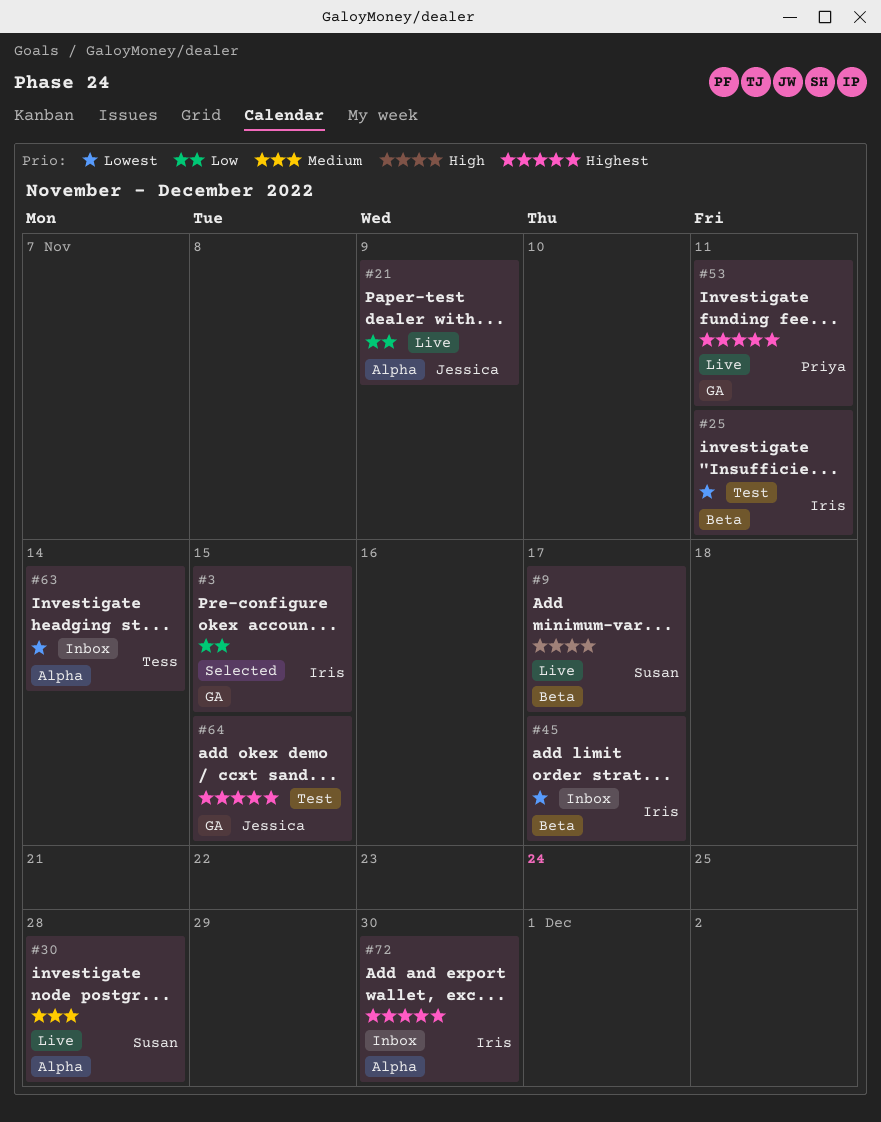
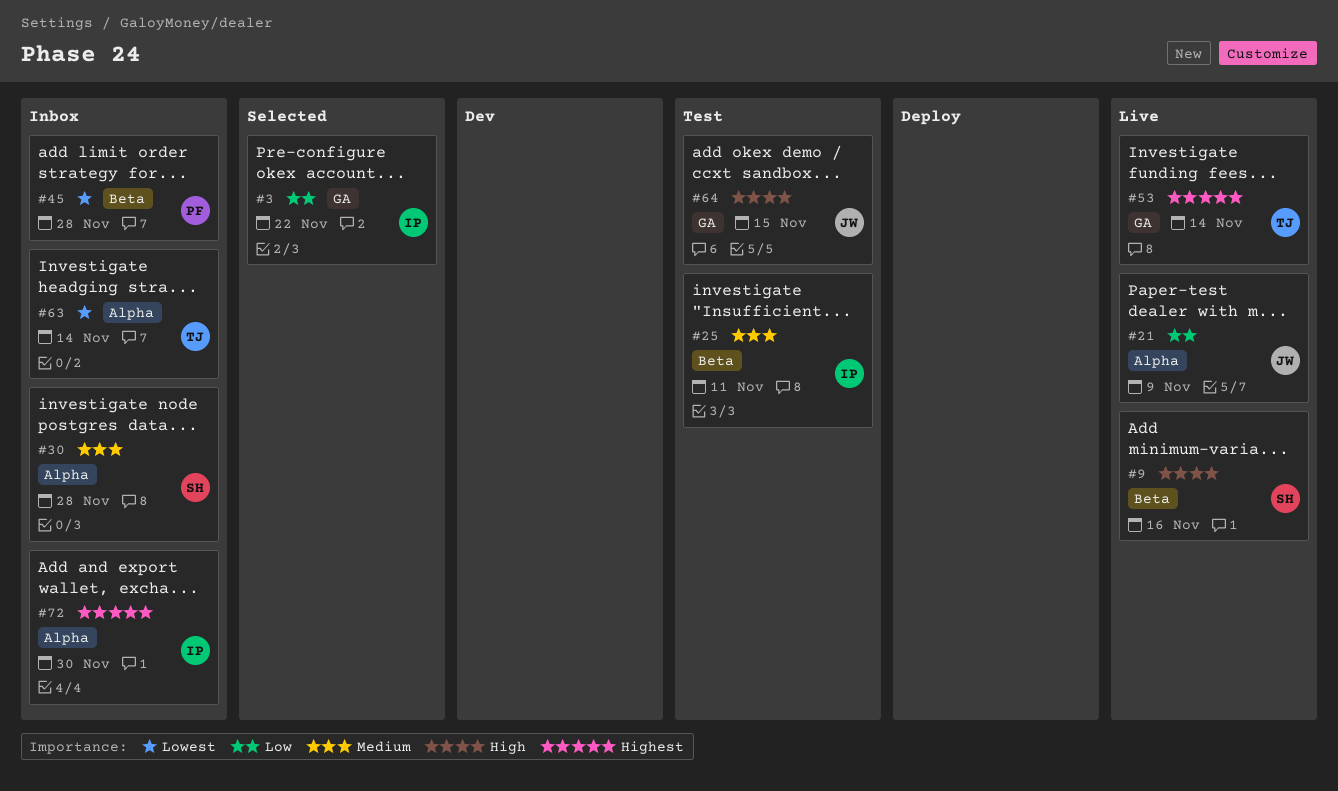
#3, due: Nov 15 -> Nov 22
#9, due: Nov 17 -> Nov 16
#25, priority: Lowest -> Medium
#30, status: Live -> Inbox
#45, owner: Iris -> Priya
#45, due: Nov 17 -> Nov 28
#53, owner: Priya -> Tess
#53, due: Nov 11 -> Nov 14
#64, priority: Highest -> High

